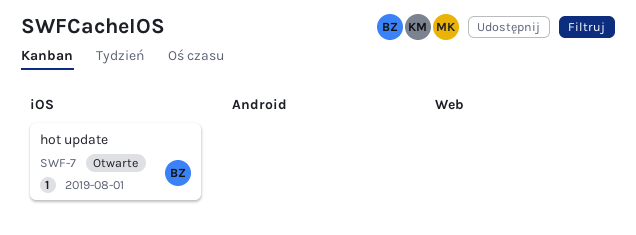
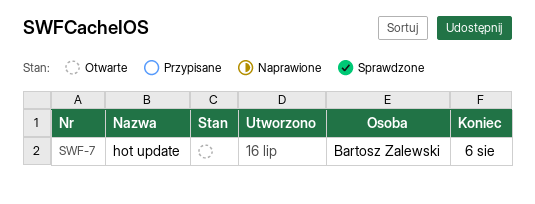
SWF-7, due: Aug 1 -> Aug 6

